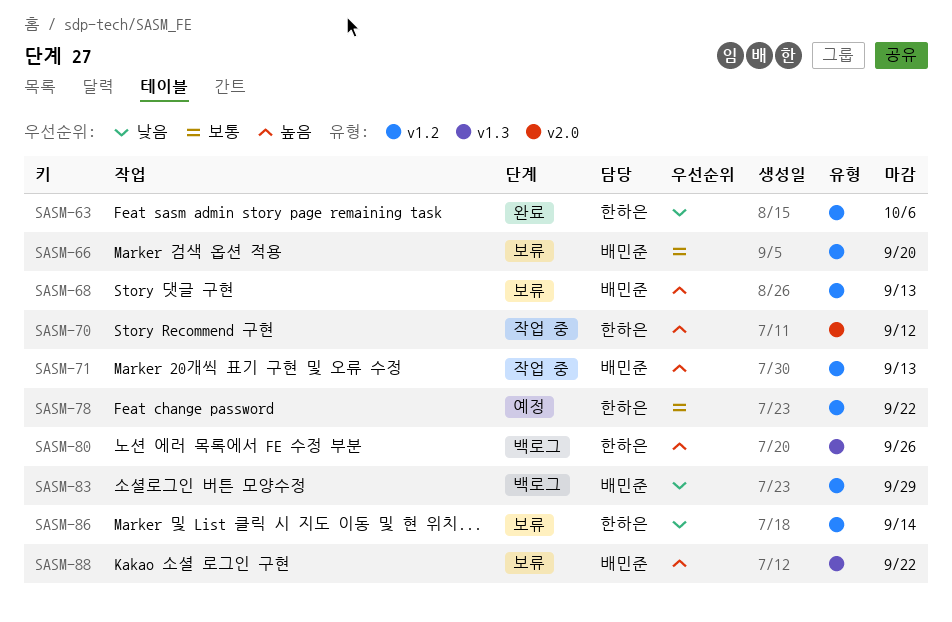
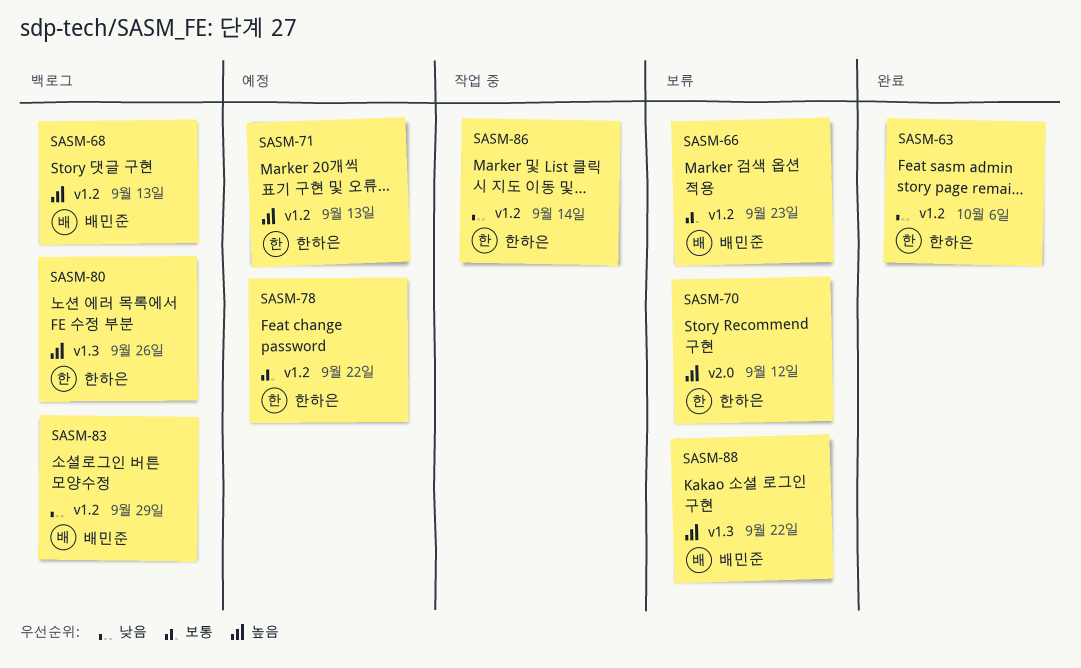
SASM-66, due: Sep 20 -> Sep 23
SASM-68, status: 보류 -> 백로그
SASM-70, status: 작업 중 -> 보류
SASM-71, status: 작업 중 -> 예정
SASM-71, owner: 배민준 -> 한하은
SASM-86, status: 보류 -> 작업 중

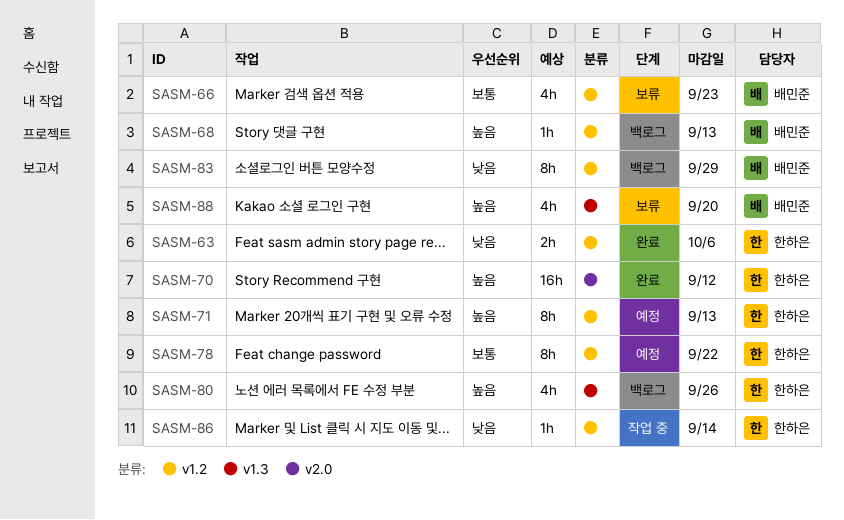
SASM-70, status: 보류 -> 완료
SASM-88, due: Sep 22 -> Sep 20

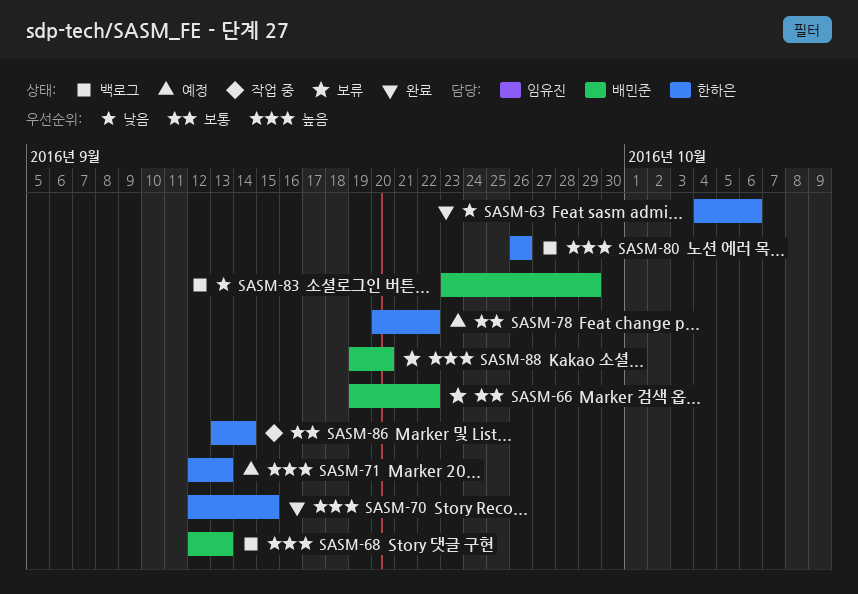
SASM-66, due: Sep 23 -> Sep 22
SASM-70, due: Sep 12 -> Sep 15
SASM-86, priority: 낮음 -> 보통

